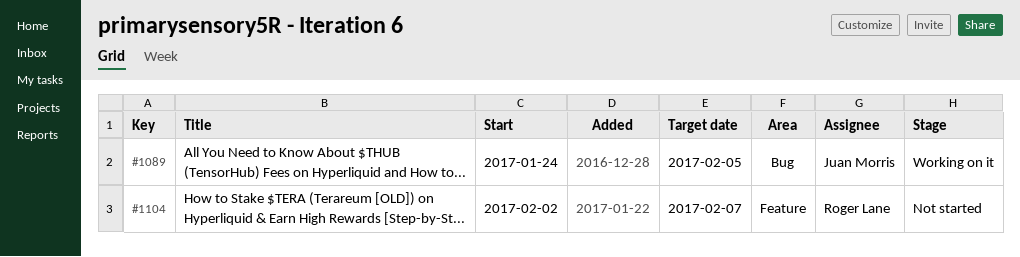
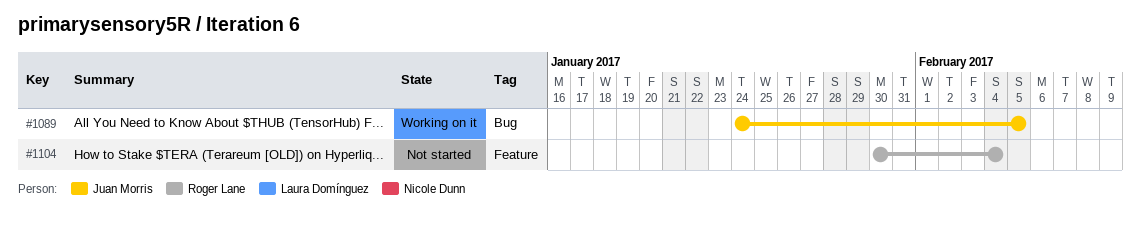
#1104, start: Feb 2 -> Jan 30
#1104, due: Feb 7 -> Feb 4

